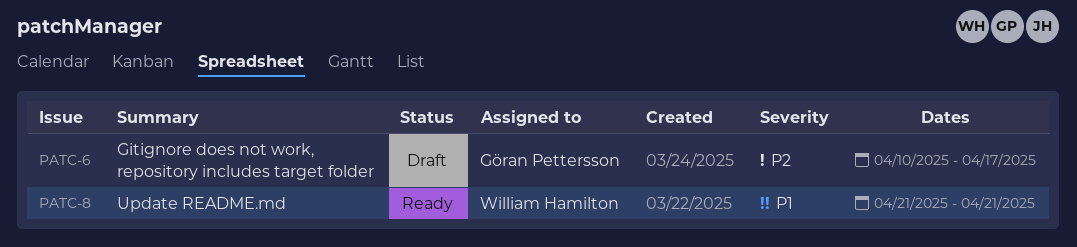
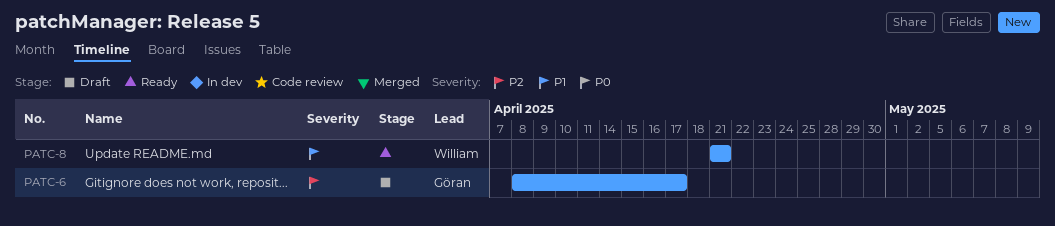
PATC-6, start: Apr 10 -> Apr 8

